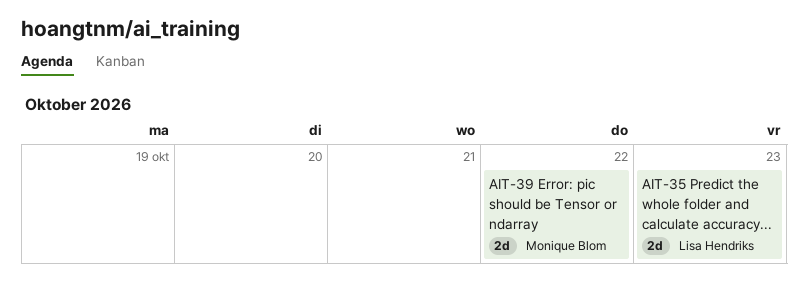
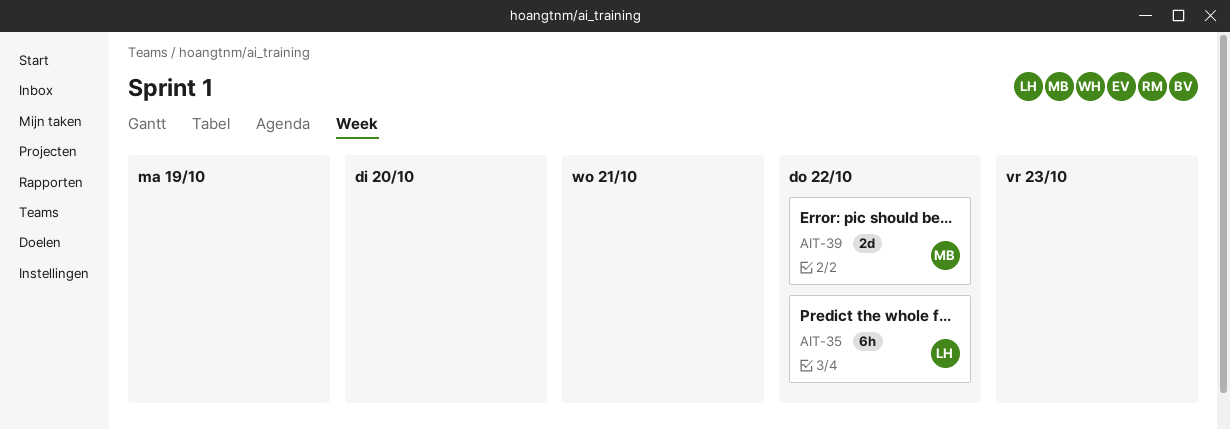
AIT-35, estimate: 2d -> 6h
AIT-35, due: Oct 23 -> Oct 22

